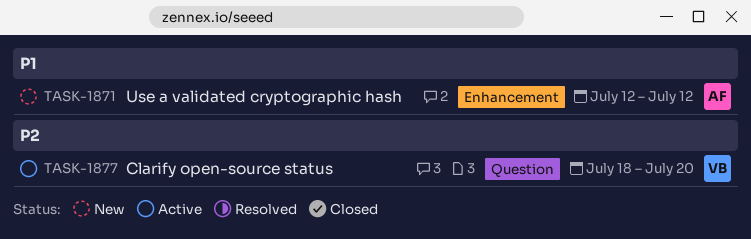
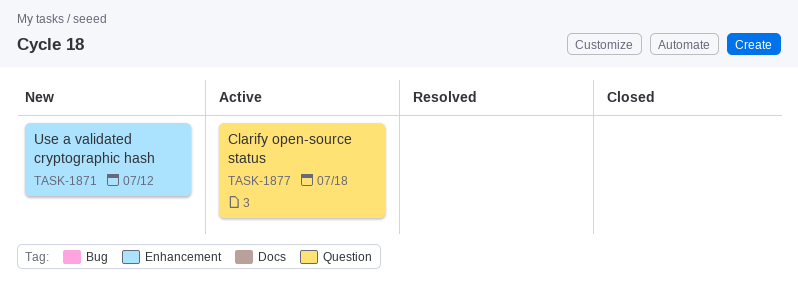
TASK-1877, due: Jul 20 -> Jul 18

